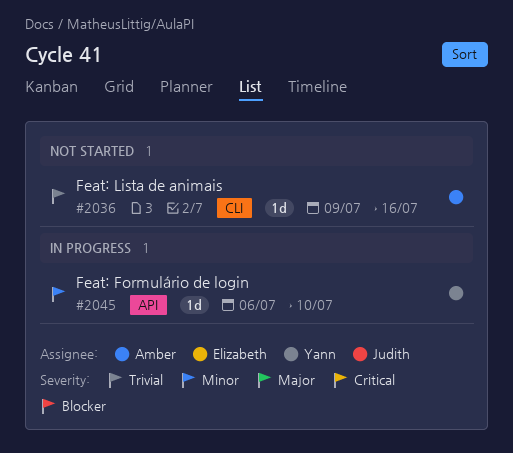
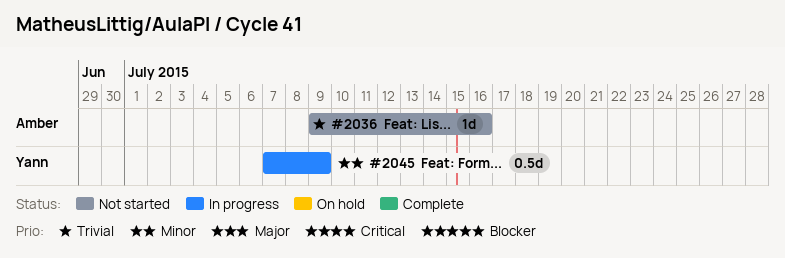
#2045, estimate: 1d -> 0.5d
#2045, start: Jul 6 -> Jul 7
#2045, due: Jul 10 -> Jul 9

